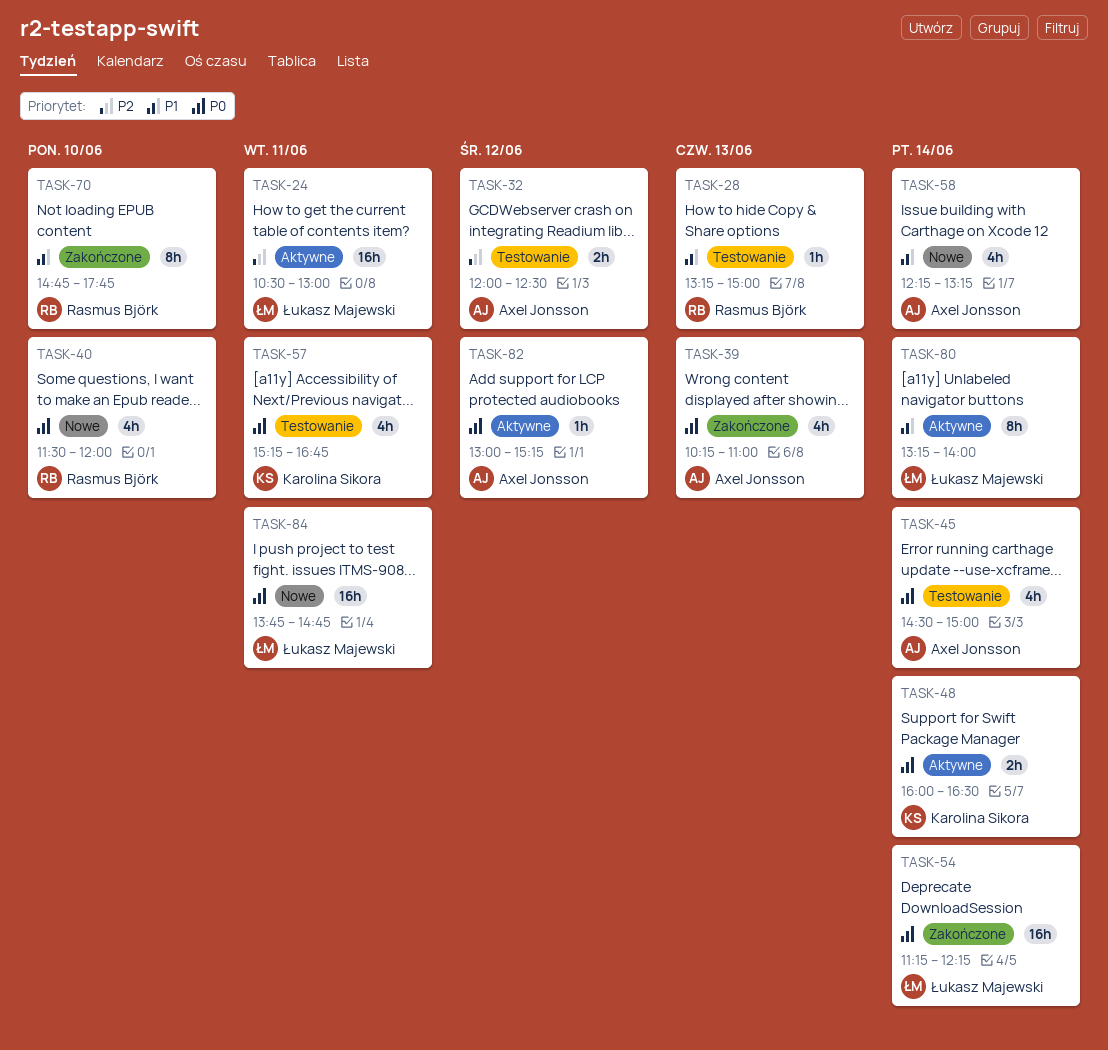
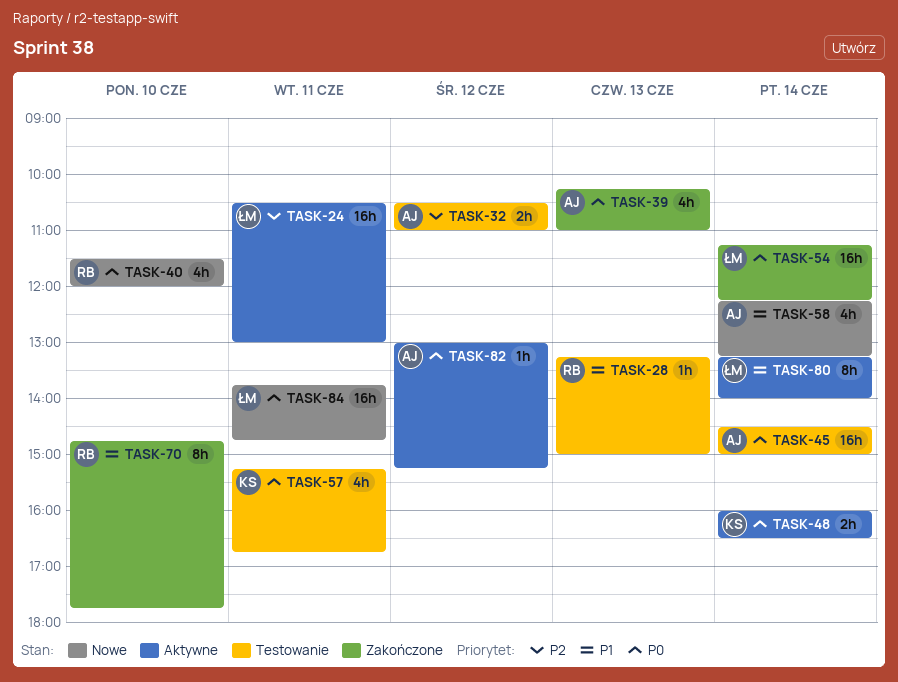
TASK-32, begins: 12:00 -> 10:30
TASK-32, ends: 12:30 -> 11:00
TASK-45, estimate: 4h -> 16h

